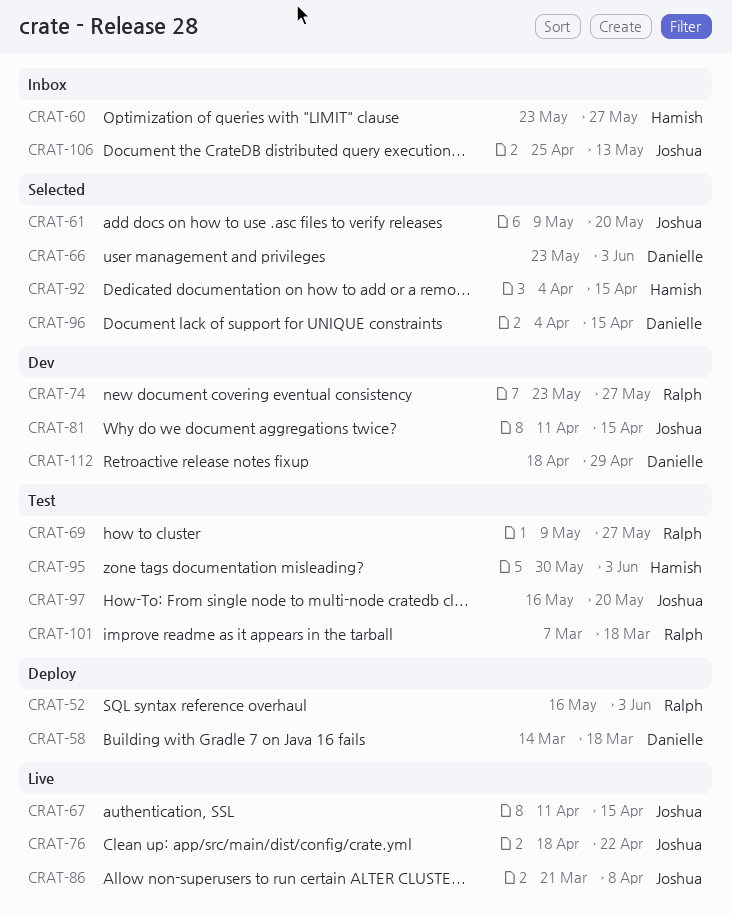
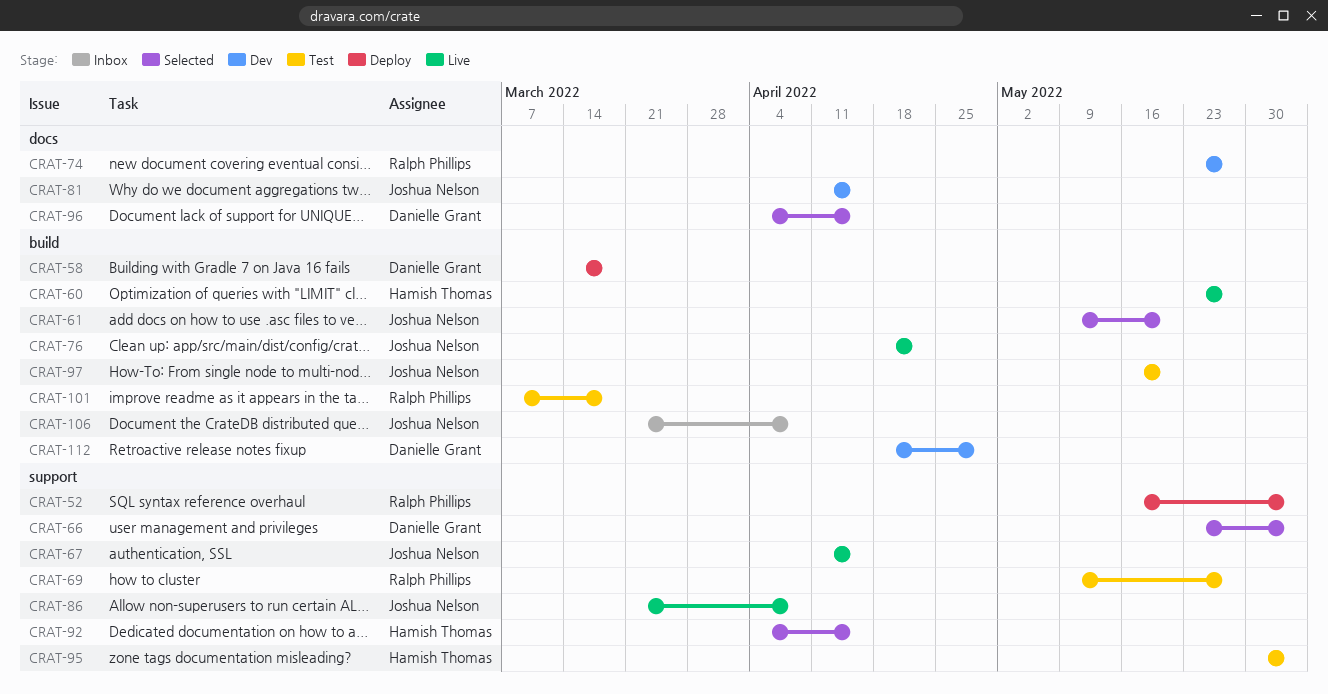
CRAT-60, status: Inbox -> Live
CRAT-106, start: Apr 25 -> Mar 21
CRAT-106, due: May 13 -> Apr 8

